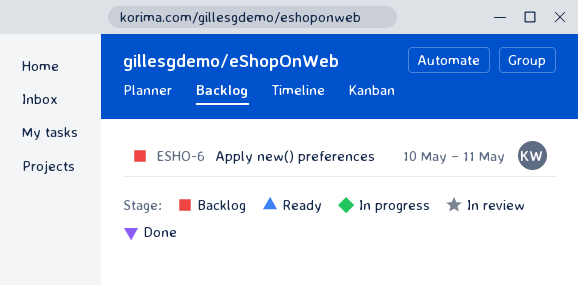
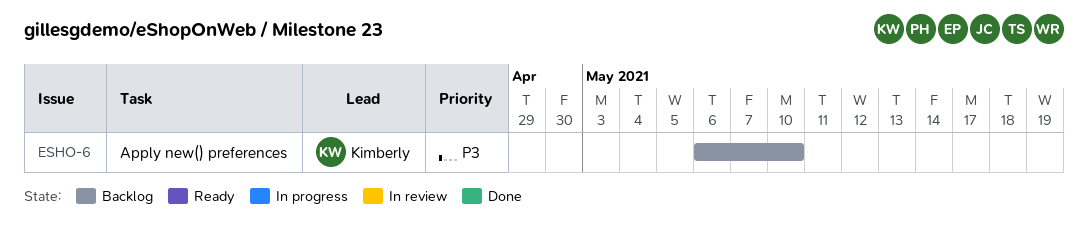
ESHO-6, start: May 10 -> May 6
ESHO-6, due: May 11 -> May 10

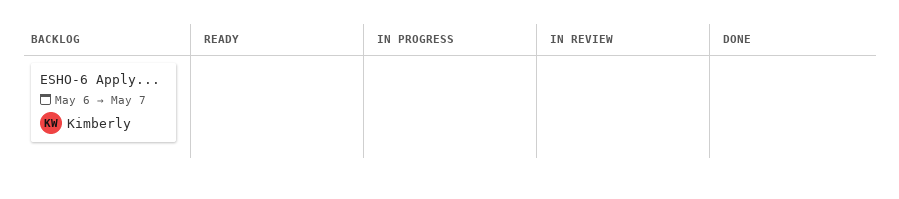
ESHO-6, due: May 10 -> May 7

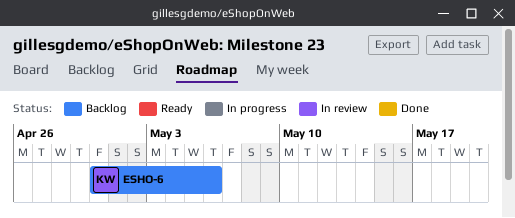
ESHO-6, start: May 6 -> Apr 30
ESHO-6, due: May 7 -> May 6

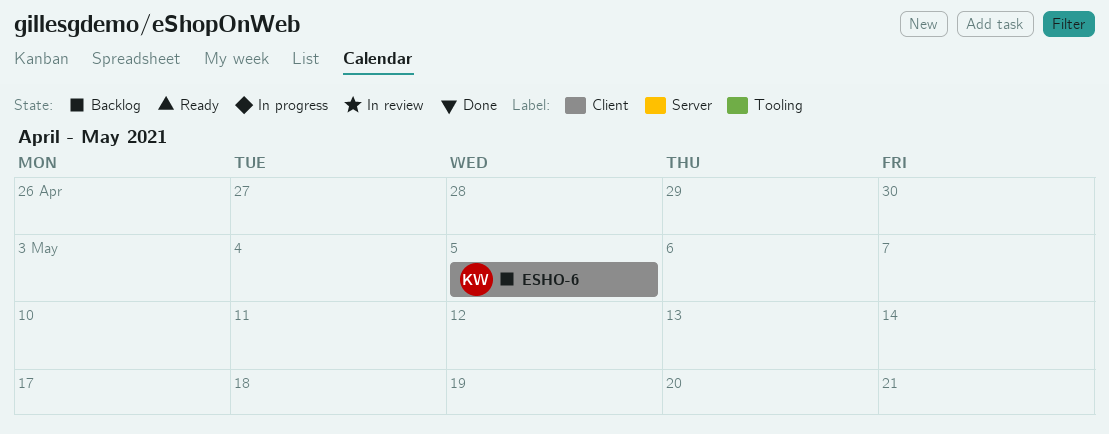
ESHO-6, start: Apr 30 -> May 5
ESHO-6, due: May 6 -> May 5

